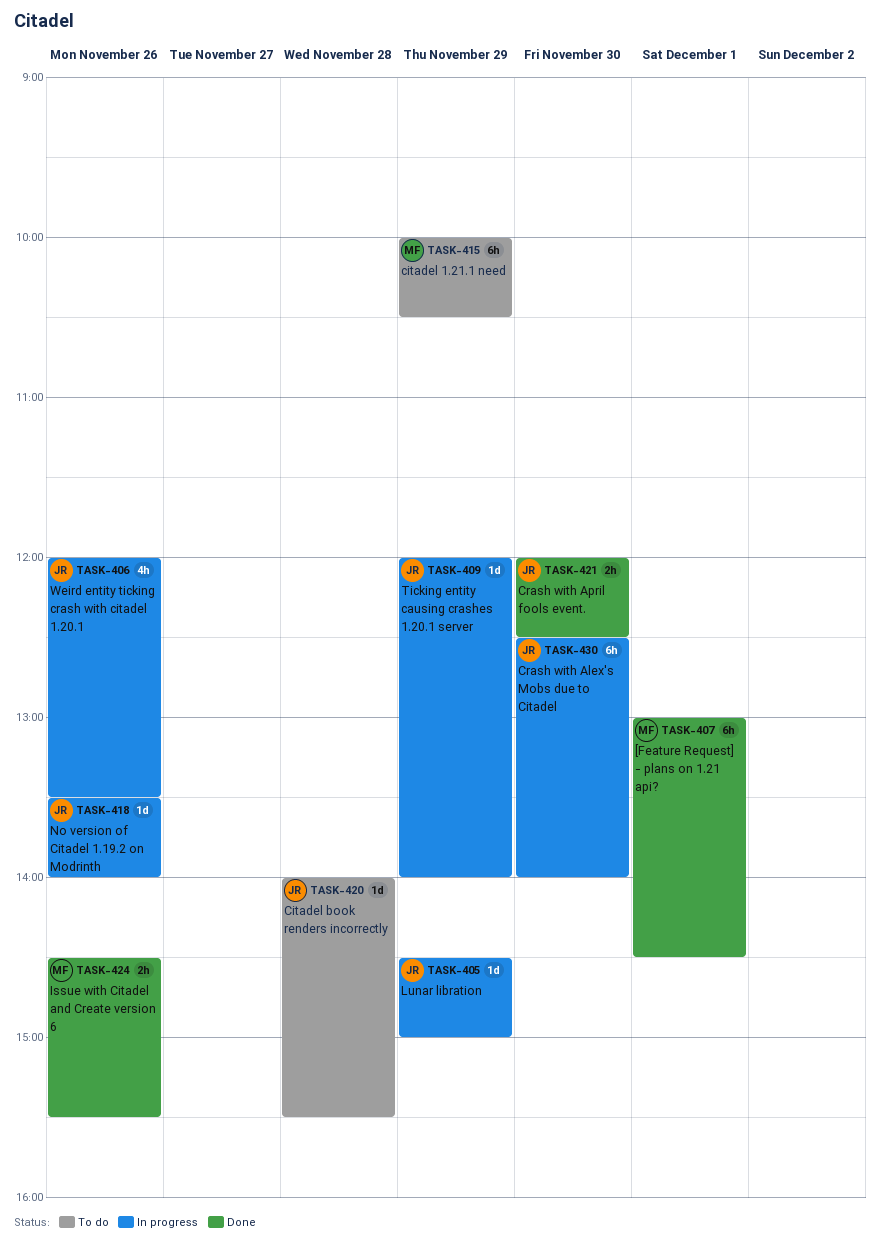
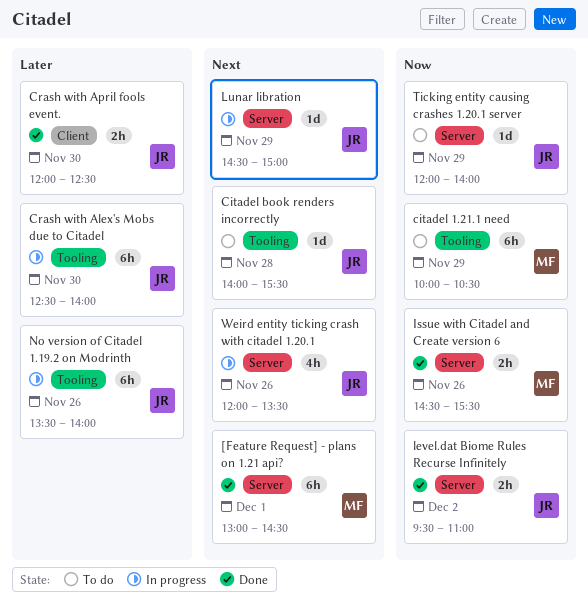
level.dat Biome Rules Recurse Infinitely: none -> present
No version of Citadel 1.19.2 on Modrinth, estimate: 1d -> 6h
Ticking entity causing crashes 1.20.1 server, status: In progress -> To do

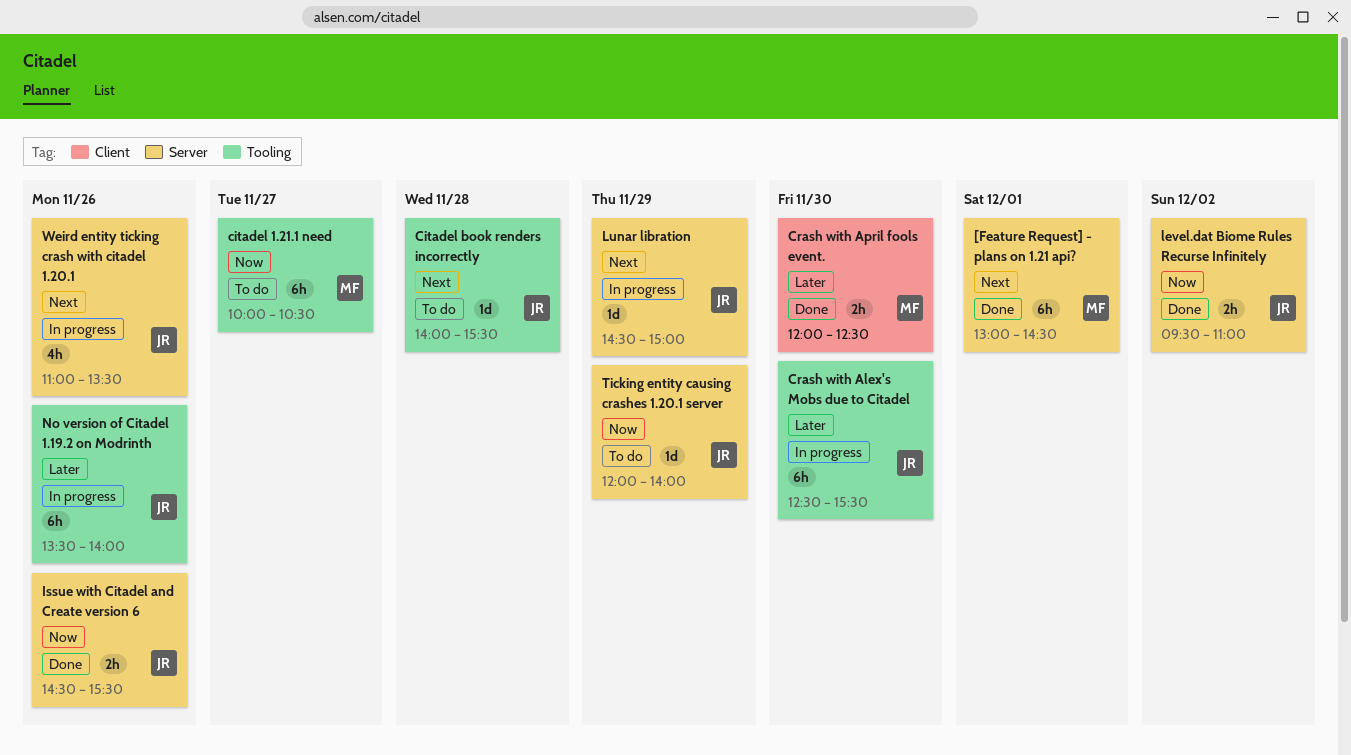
citadel 1.21.1 need, day: Nov 29 -> Nov 27
Crash with Alex's Mobs due to Citadel, ends: 14:00 -> 15:30
Crash with April fools event., owner: JR -> MF
Issue with Citadel and Create version 6, owner: MF -> JR
Weird entity ticking crash with citadel 1.20.1, begins: 12:00 -> 11:00

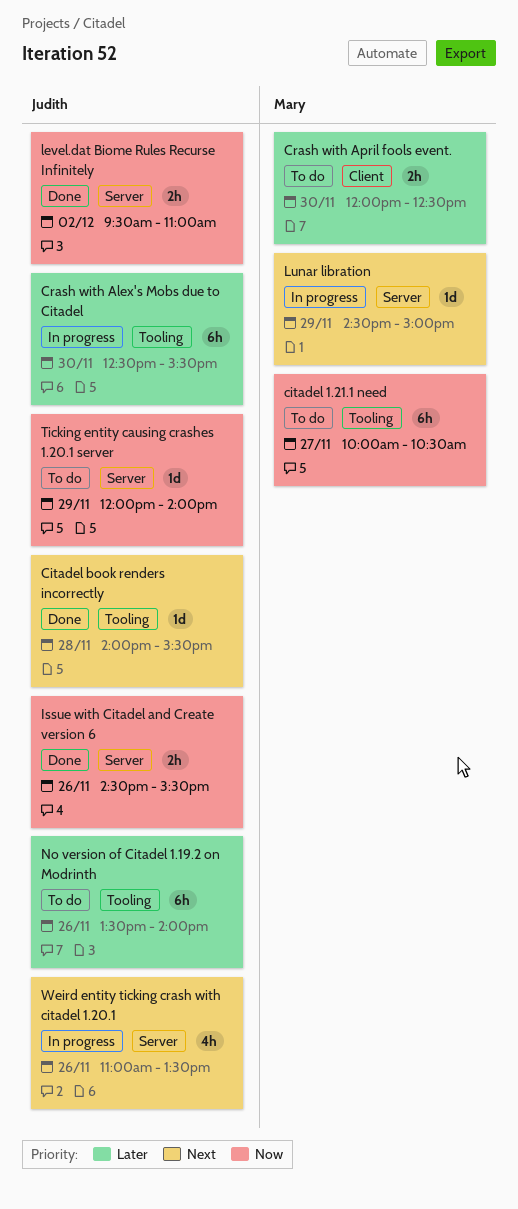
[Feature Request] - plans on 1.21 api?: present -> none
Citadel book renders incorrectly, status: To do -> Done
Crash with April fools event., status: Done -> To do
Lunar libration, owner: Judith -> Mary
No version of Citadel 1.19.2 on Modrinth, status: In progress -> To do

